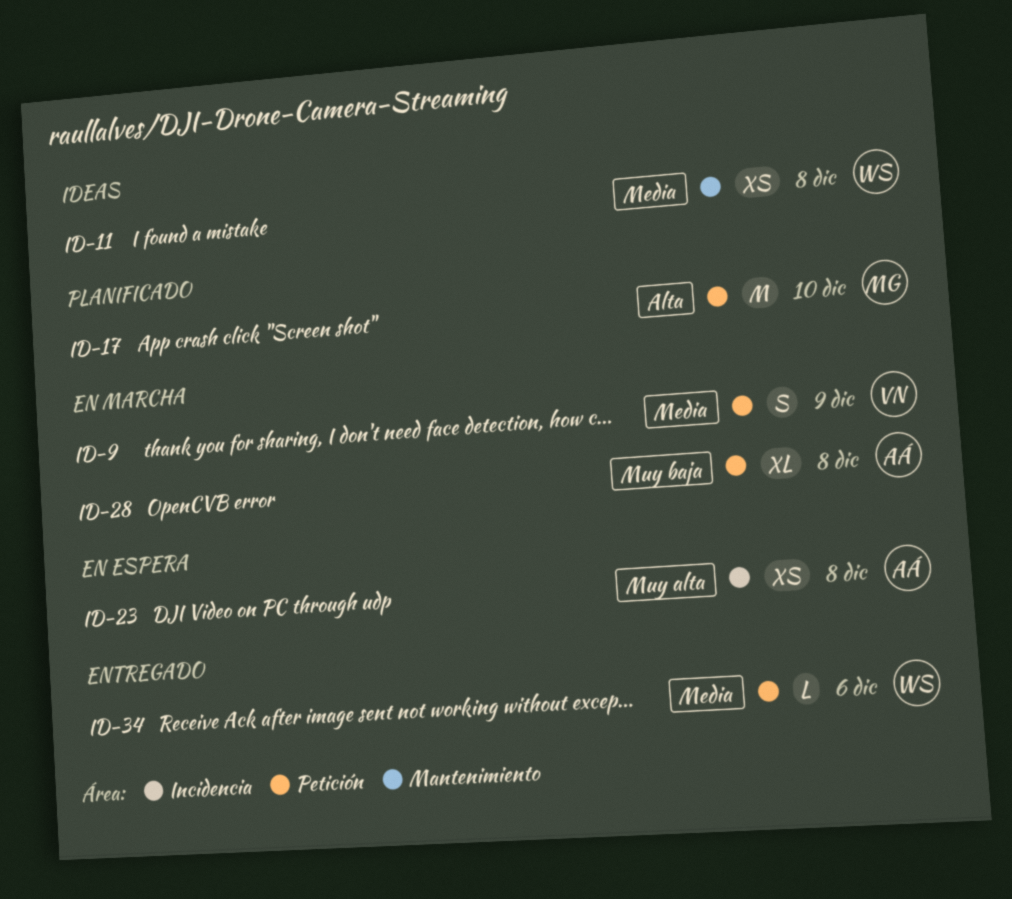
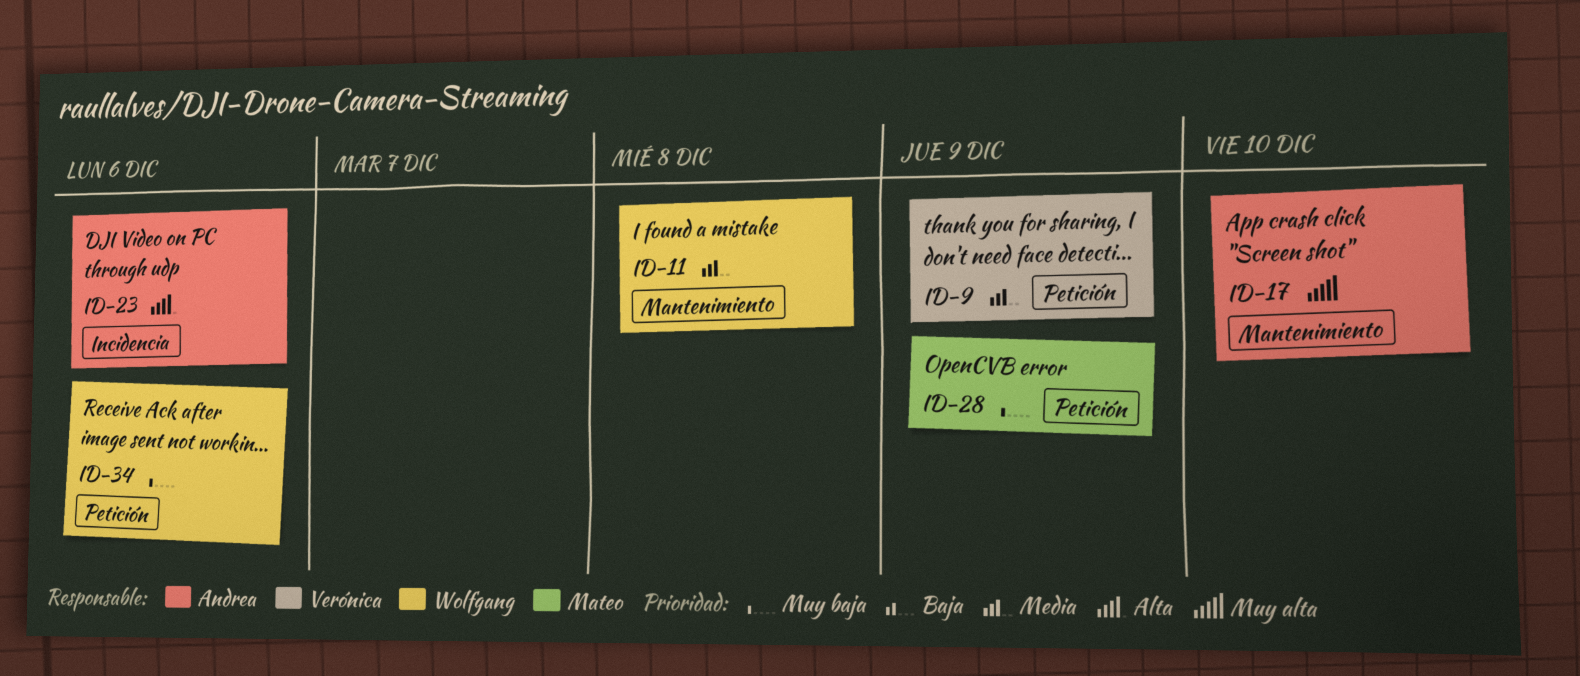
ID-17, owner: Mateo -> Andrea
ID-17, priority: Alta -> Muy alta
ID-17, label: Petición -> Mantenimiento
ID-23, priority: Muy alta -> Alta
ID-23, due: Dec 8 -> Dec 6
ID-28, owner: Andrea -> Mateo
ID-28, due: Dec 8 -> Dec 9
ID-34, priority: Media -> Muy baja

